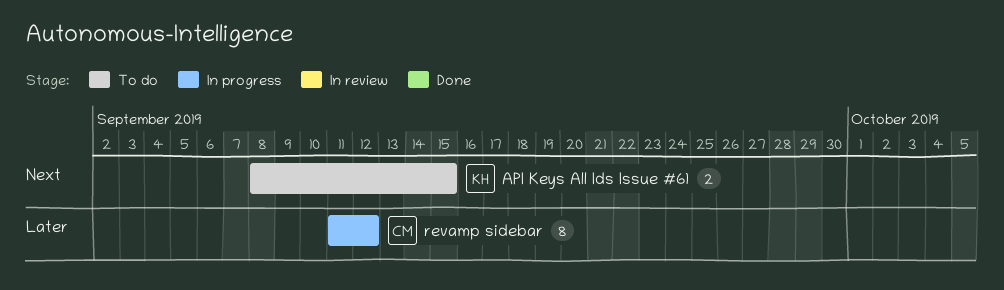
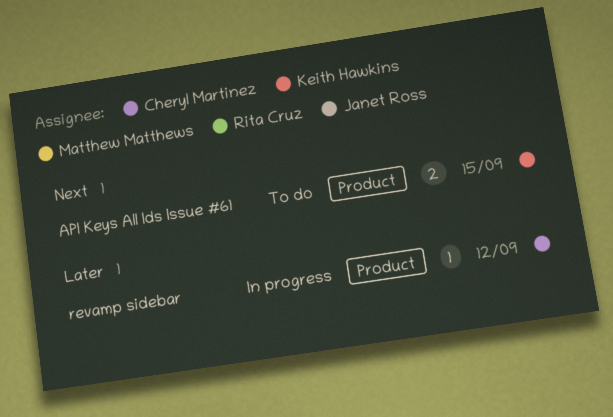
revamp sidebar, estimate: 8 -> 1

